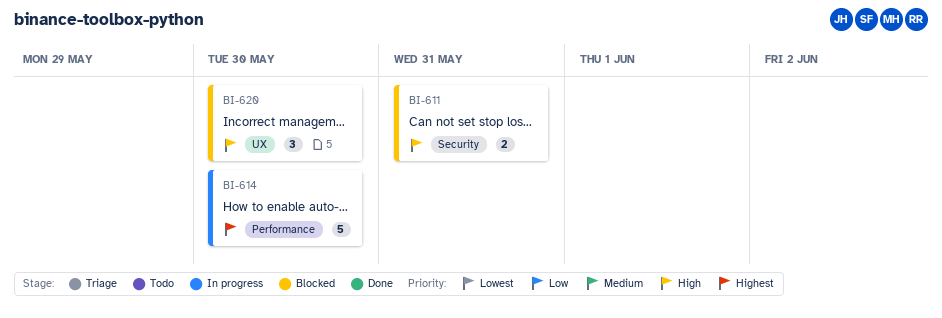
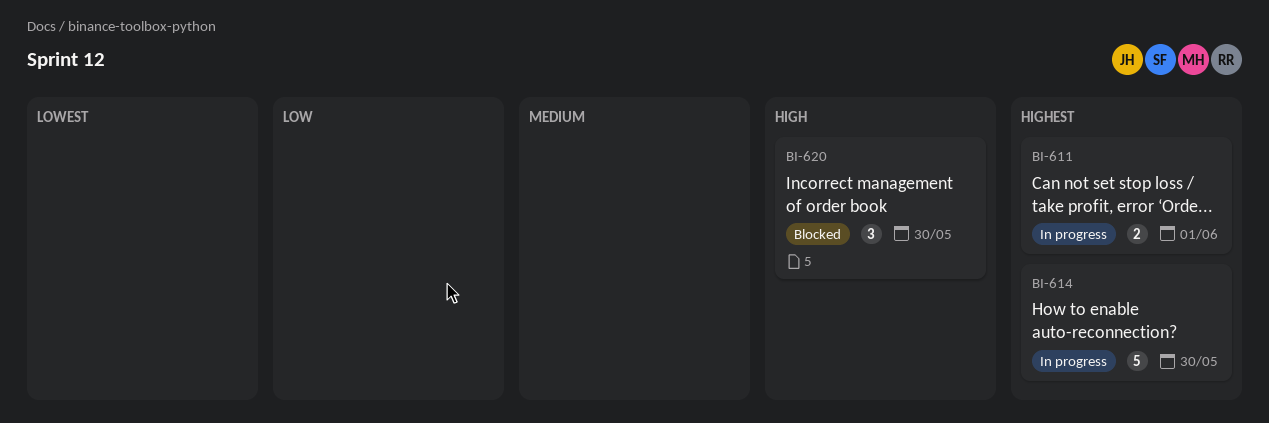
BI-611, status: Blocked -> In progress
BI-611, priority: High -> Highest
BI-611, due: May 31 -> Jun 1

